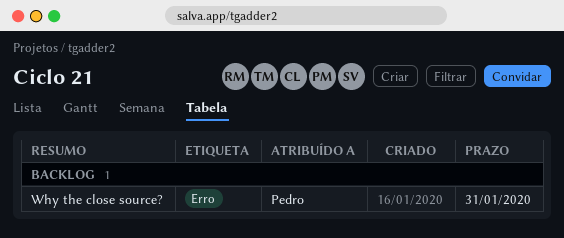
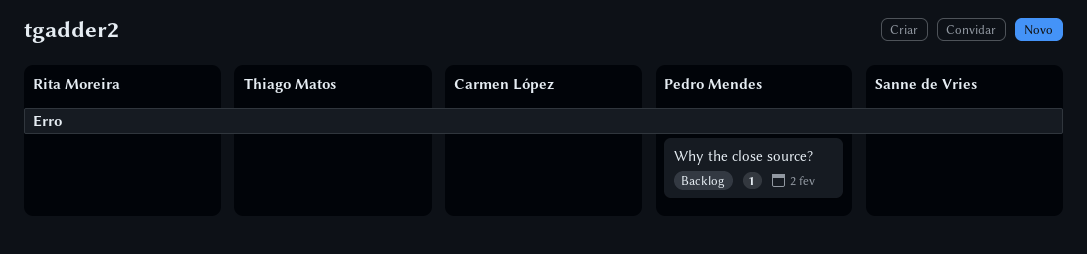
Why the close source?, due: Jan 31 -> Feb 2

